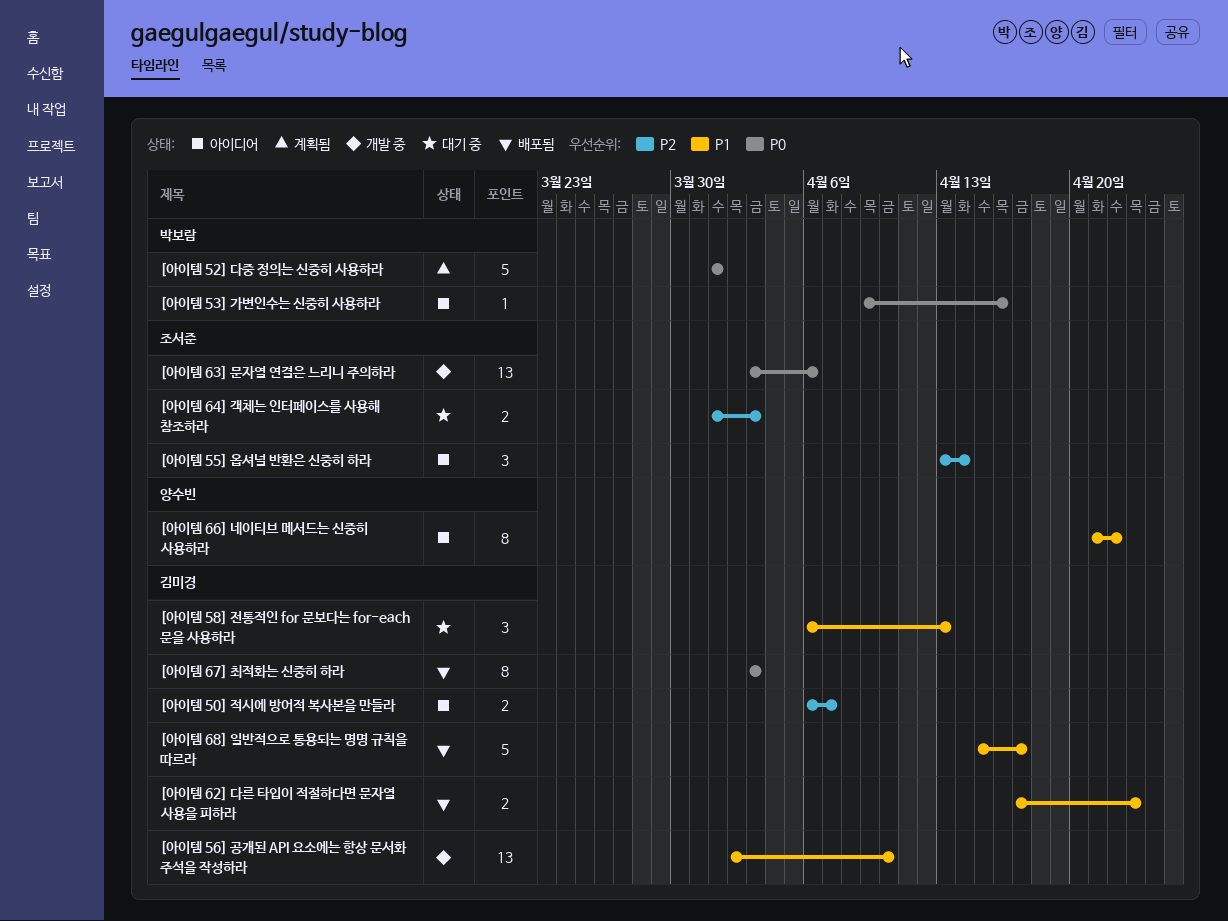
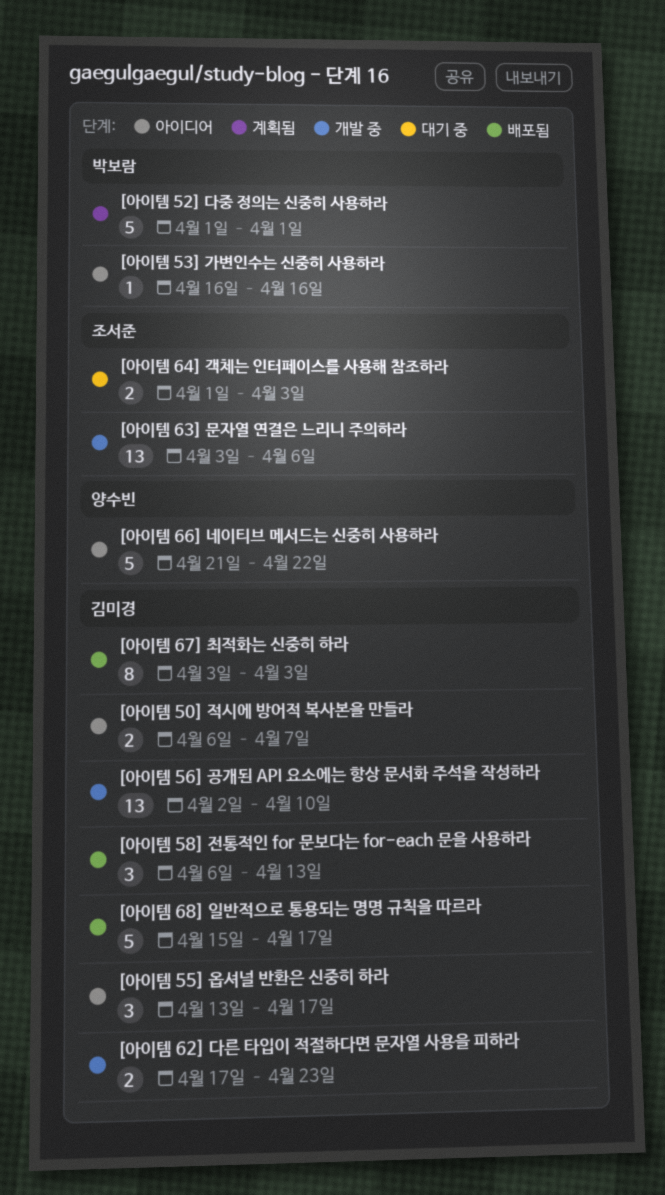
[아이템 53] 가변인수는 신중히 사용하라, start: Apr 9 -> Apr 16
[아이템 55] 옵셔널 반환은 신중히 하라, owner: 조서준 -> 김미경
[아이템 55] 옵셔널 반환은 신중히 하라, due: Apr 14 -> Apr 17
[아이템 58] 전통적인 for 문보다는 for-each 문을 사용하라, status: 대기 중 -> 배포됨
[아이템 62] 다른 타입이 적절하다면 문자열 사용을 피하라, status: 배포됨 -> 개발 중
[아이템 66] 네이티브 메서드는 신중히 사용하라, estimate: 8 -> 5

